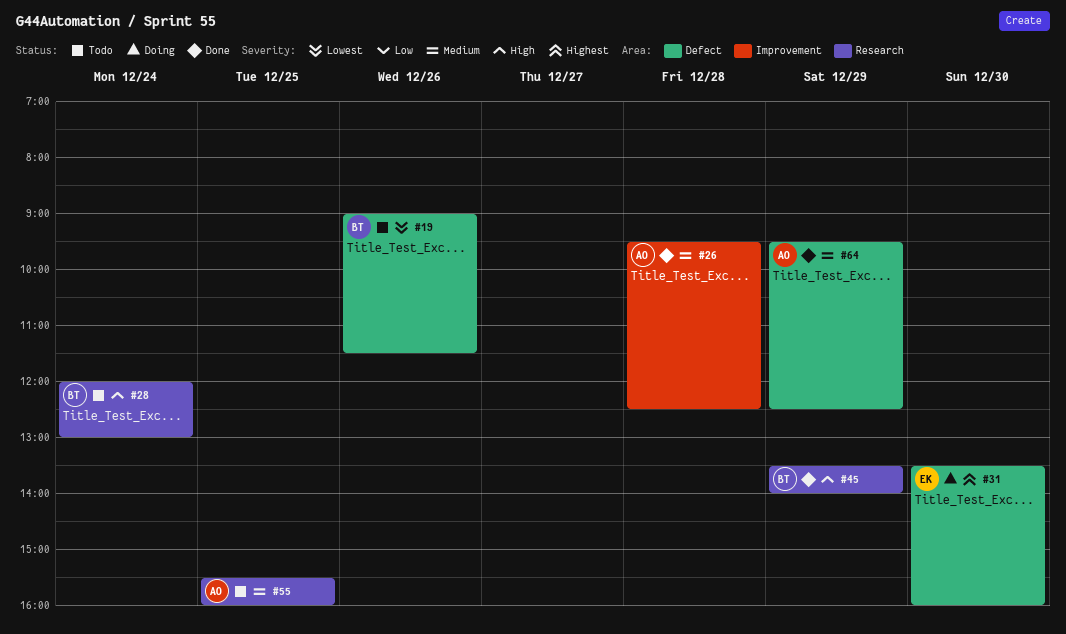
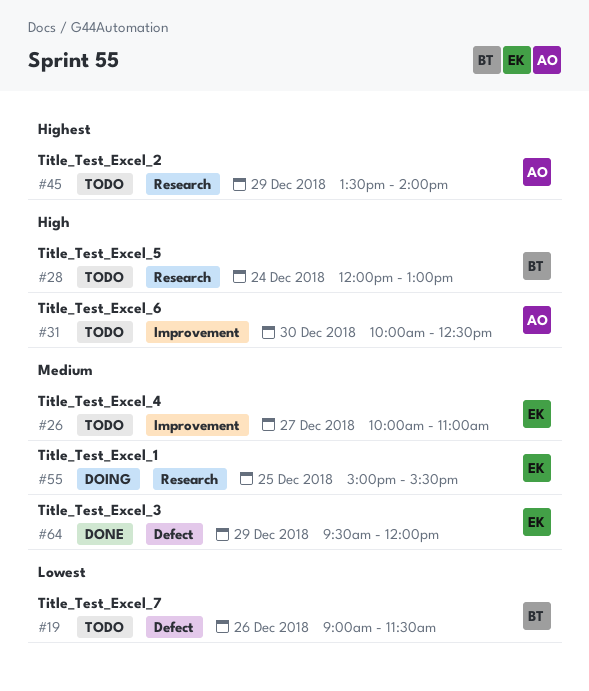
#26, status: Done -> Todo
#26, owner: AO -> EK
#26, day: Dec 28 -> Dec 27
#26, begins: 09:30 -> 10:00
#26, ends: 12:30 -> 11:00
#31, status: Doing -> Todo
#31, owner: EK -> AO
#31, priority: Highest -> High
#31, label: Defect -> Improvement
#31, begins: 13:30 -> 10:00
#31, ends: 16:00 -> 12:30
#45, status: Done -> Todo
#45, owner: BT -> AO
#45, priority: High -> Highest
#55, status: Todo -> Doing
#55, owner: AO -> EK
#55, begins: 15:30 -> 15:00
#55, ends: 16:00 -> 15:30
#64, owner: AO -> EK
#64, ends: 12:30 -> 12:00

